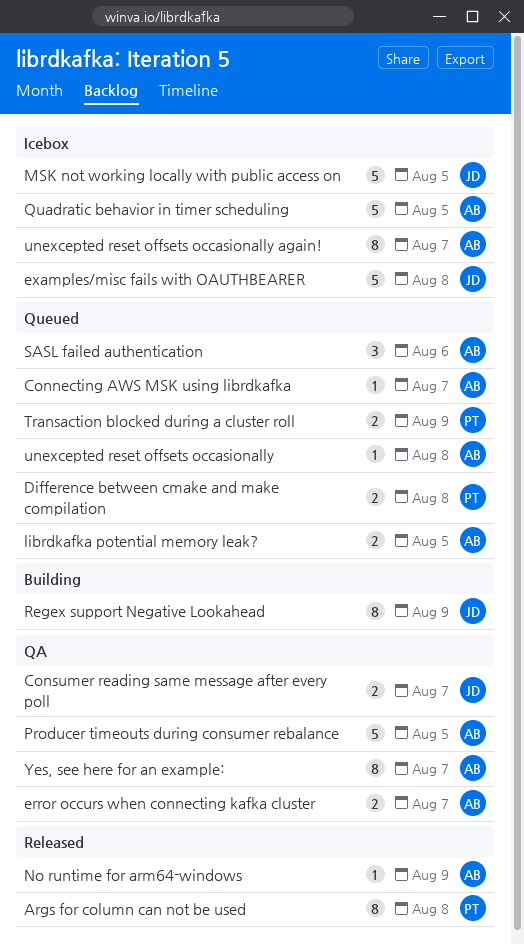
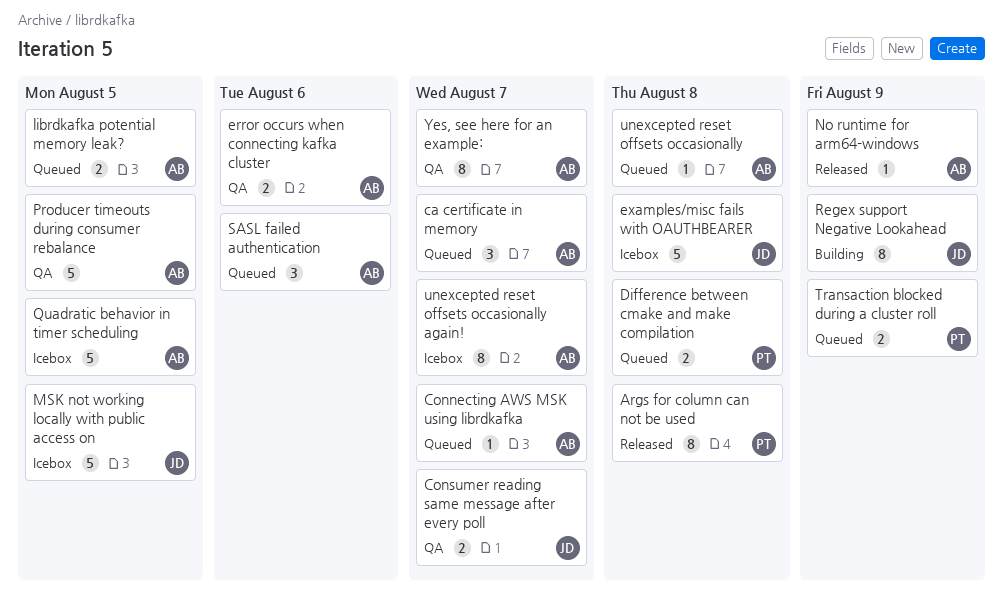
ca certificate in memory: none -> present
error occurs when connecting kafka cluster, due: Aug 7 -> Aug 6

